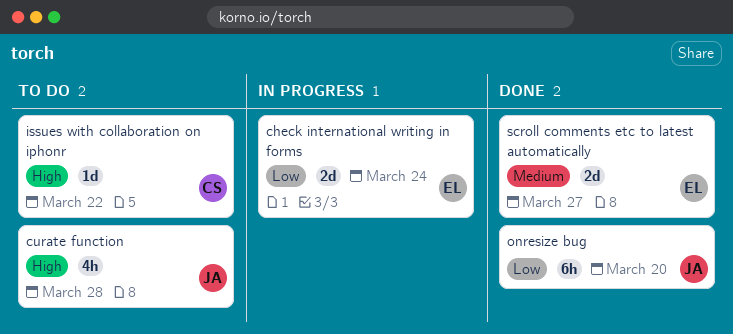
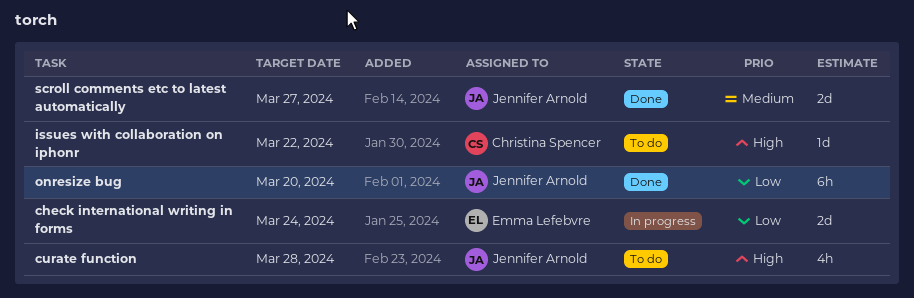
scroll comments etc to latest automatically, owner: Emma Lefebvre -> Jennifer Arnold

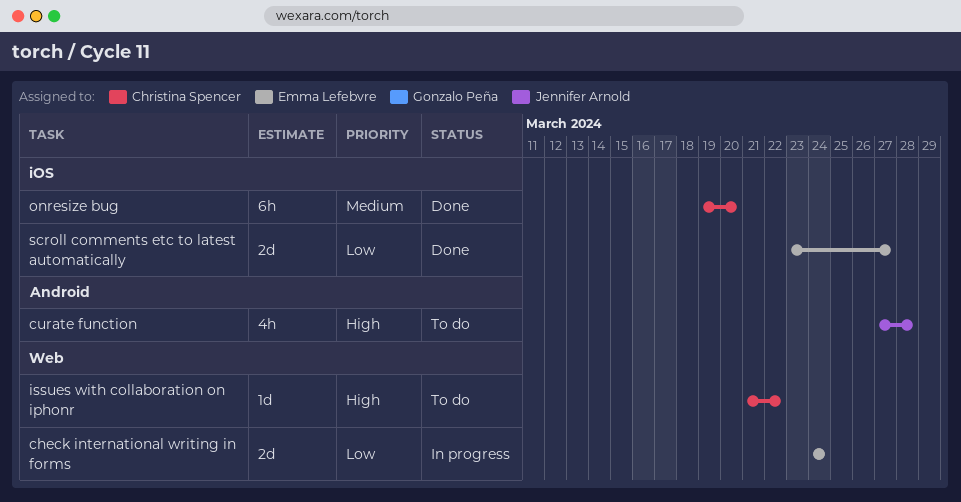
onresize bug, owner: Jennifer Arnold -> Christina Spencer
onresize bug, priority: Low -> Medium
scroll comments etc to latest automatically, owner: Jennifer Arnold -> Emma Lefebvre
scroll comments etc to latest automatically, priority: Medium -> Low

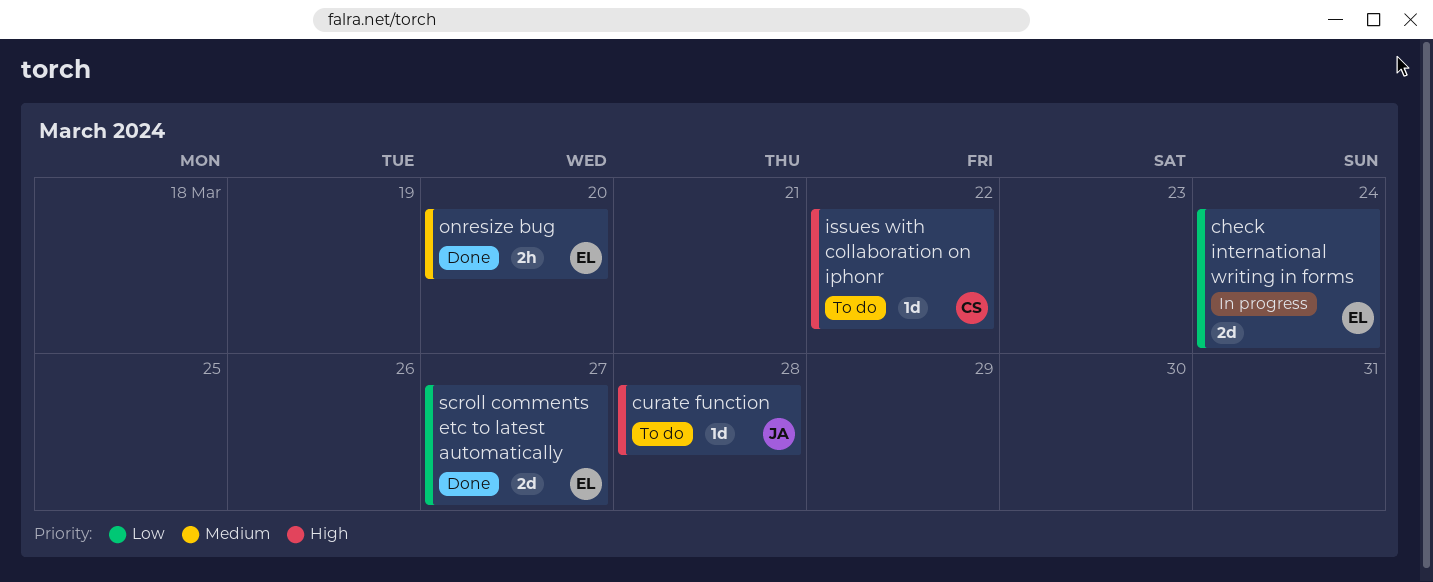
curate function, estimate: 4h -> 1d
onresize bug, owner: Christina Spencer -> Emma Lefebvre
onresize bug, estimate: 6h -> 2h

